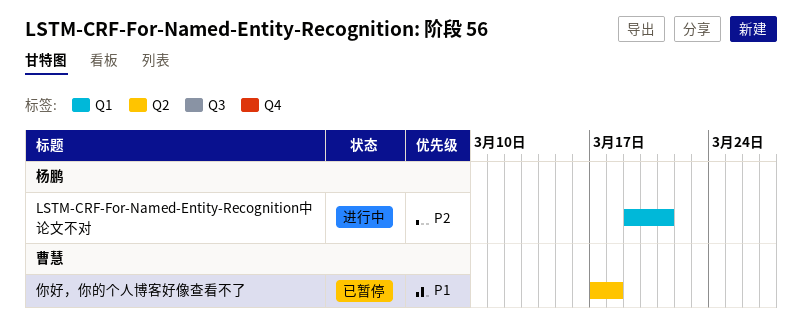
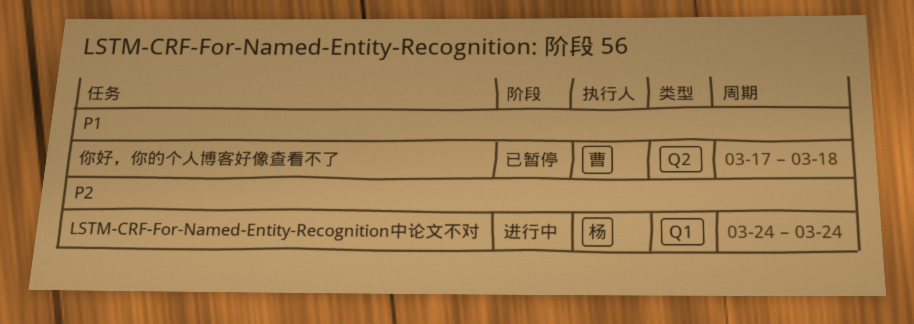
LSTM-CRF-For-Named-Entity-Recognition中论文不对, start: Mar 19 -> Mar 24
LSTM-CRF-For-Named-Entity-Recognition中论文不对, due: Mar 21 -> Mar 24

